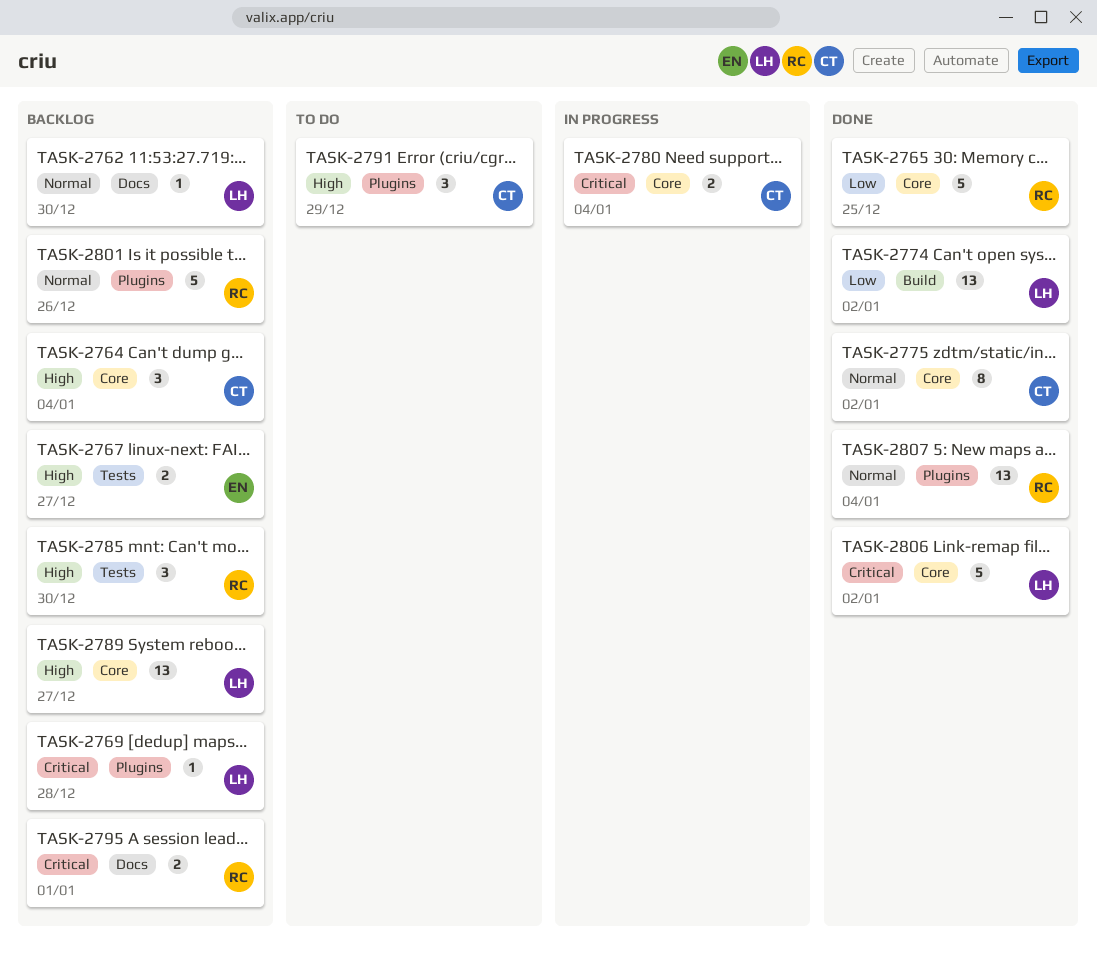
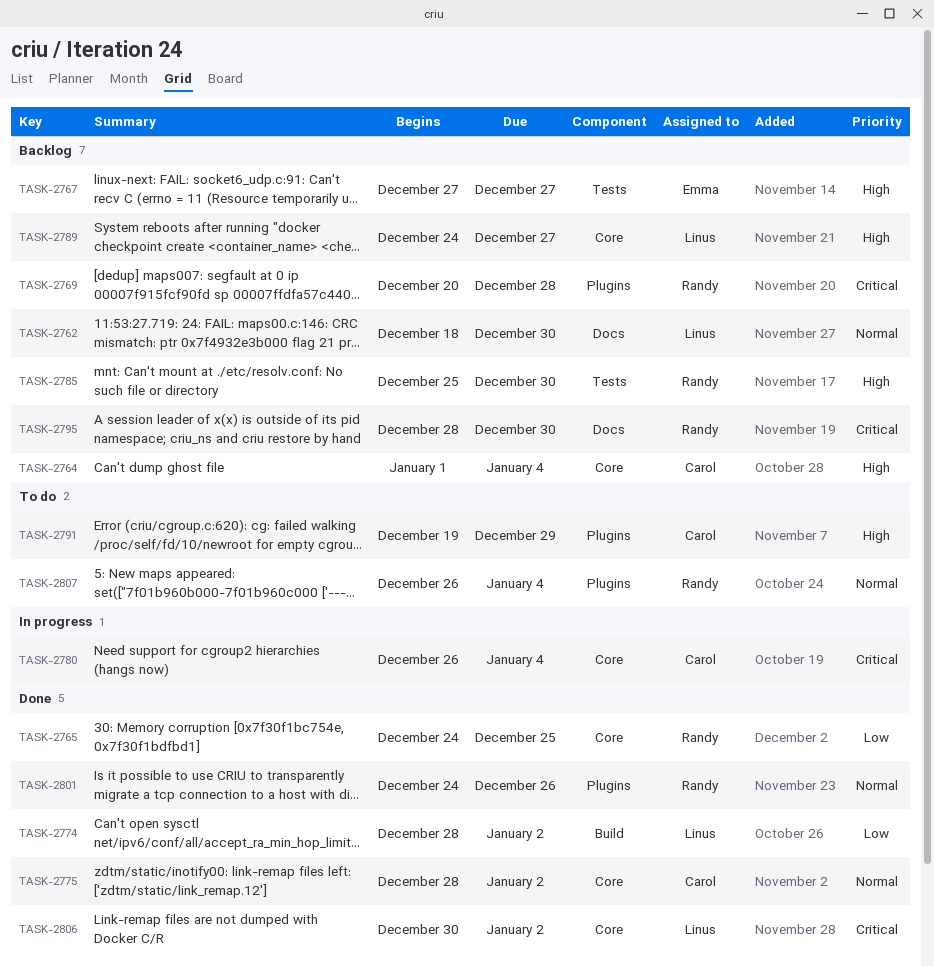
TASK-2769, owner: Linus -> Randy
TASK-2795, due: Jan 1 -> Dec 30
TASK-2801, status: Backlog -> Done
TASK-2807, status: Done -> To do

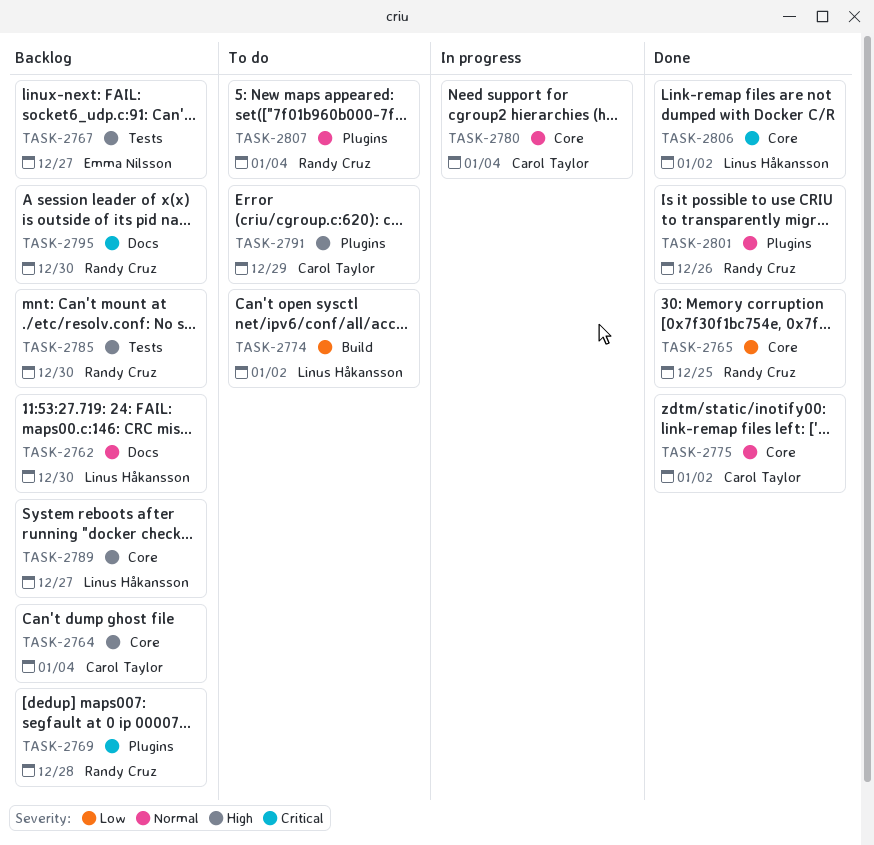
TASK-2774, status: Done -> To do
TASK-2780, priority: Critical -> Normal

